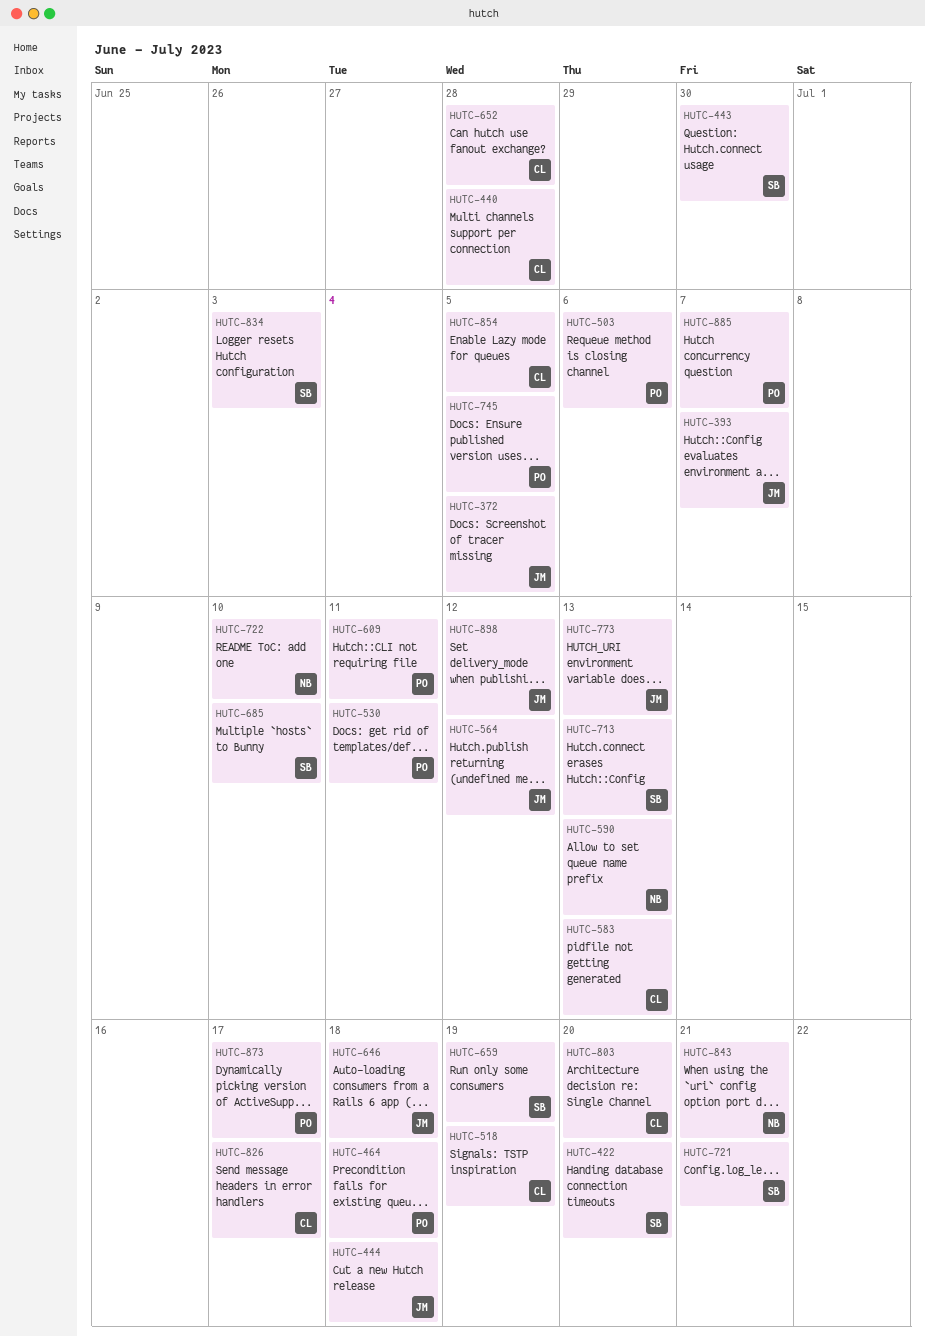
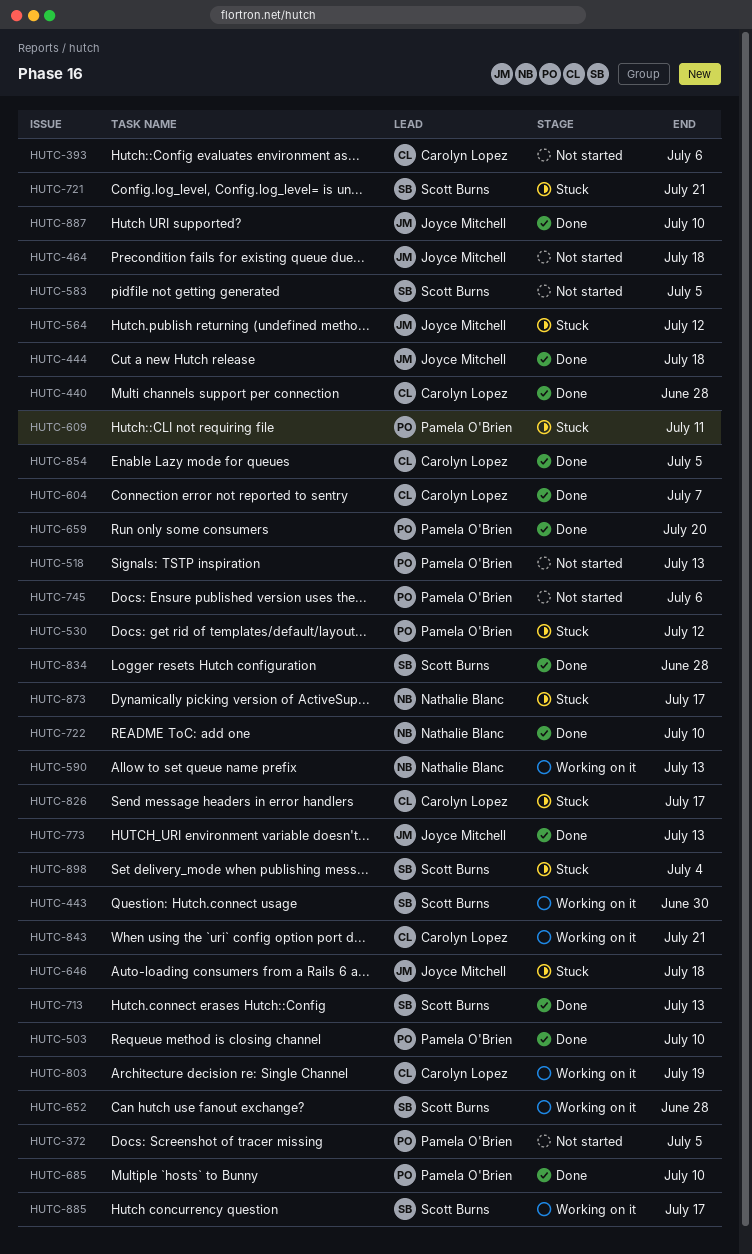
HUTC-372, owner: Joyce Mitchell -> Pamela O'Brien
HUTC-393, owner: Joyce Mitchell -> Carolyn Lopez
HUTC-393, due: Jul 7 -> Jul 6
HUTC-422: present -> none
HUTC-464, owner: Pamela O'Brien -> Joyce Mitchell
HUTC-503, due: Jul 6 -> Jul 10
HUTC-518, owner: Carolyn Lopez -> Pamela O'Brien
HUTC-518, due: Jul 19 -> Jul 13
HUTC-530, due: Jul 11 -> Jul 12
HUTC-583, owner: Carolyn Lopez -> Scott Burns
HUTC-583, due: Jul 13 -> Jul 5
HUTC-604: none -> present
HUTC-652, owner: Carolyn Lopez -> Scott Burns
HUTC-659, owner: Scott Burns -> Pamela O'Brien
HUTC-659, due: Jul 19 -> Jul 20
HUTC-685, owner: Scott Burns -> Pamela O'Brien
HUTC-745, due: Jul 5 -> Jul 6
HUTC-803, due: Jul 20 -> Jul 19
HUTC-834, due: Jul 3 -> Jun 28
HUTC-843, owner: Nathalie Blanc -> Carolyn Lopez
HUTC-873, owner: Pamela O'Brien -> Nathalie Blanc
HUTC-885, owner: Pamela O'Brien -> Scott Burns
HUTC-885, due: Jul 7 -> Jul 17
HUTC-887: none -> present
HUTC-898, owner: Joyce Mitchell -> Scott Burns
HUTC-898, due: Jul 12 -> Jul 4

